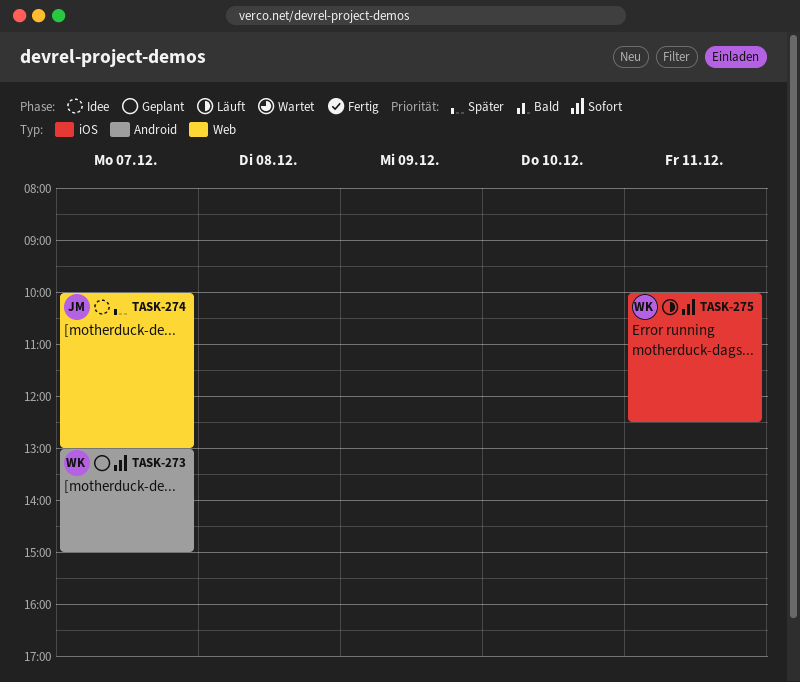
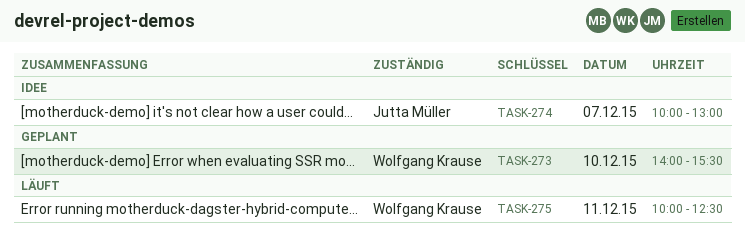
TASK-273, day: Dec 7 -> Dec 10
TASK-273, begins: 13:00 -> 14:00
TASK-273, ends: 15:00 -> 15:30

